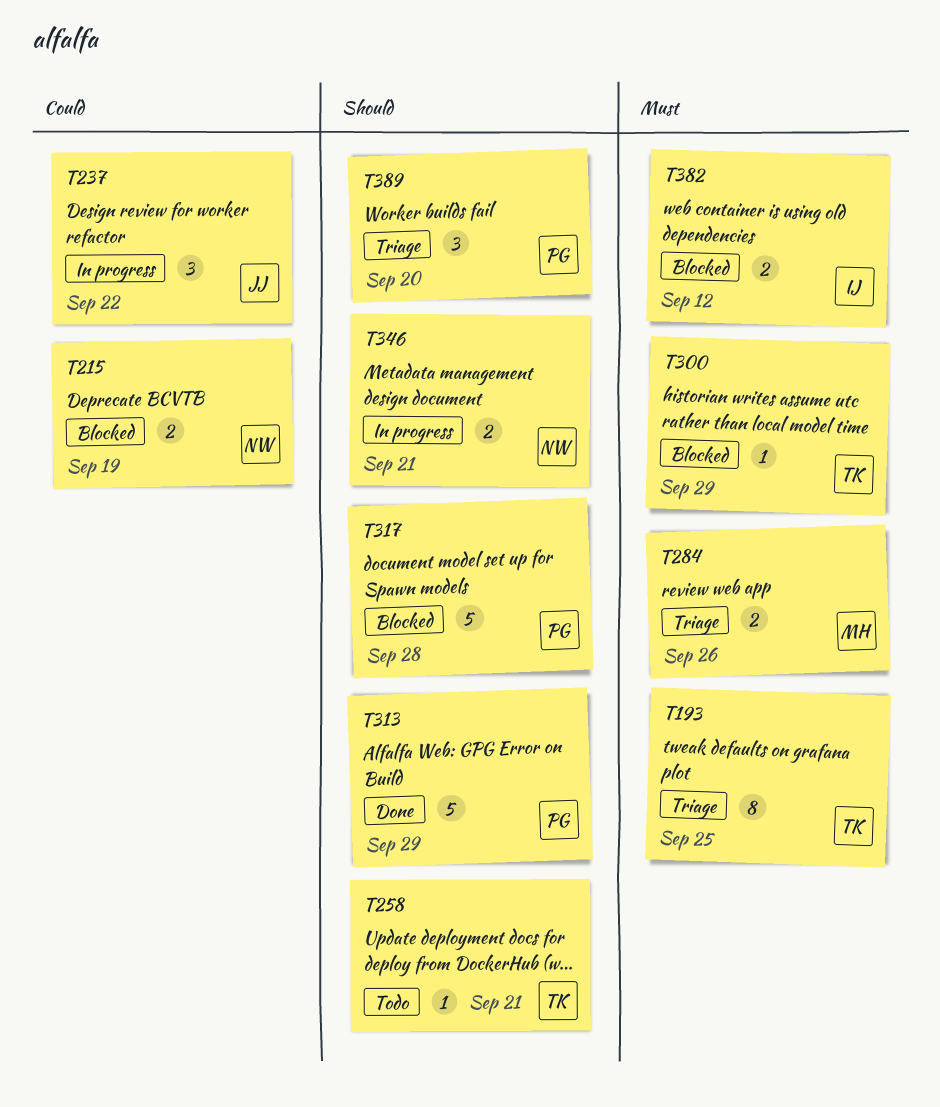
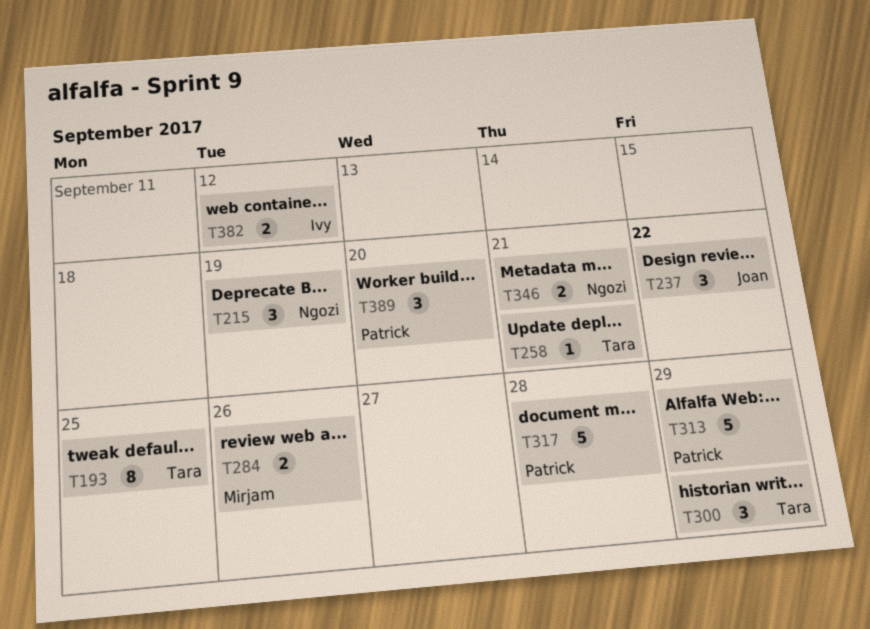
T215, estimate: 2 -> 3
T300, estimate: 1 -> 3

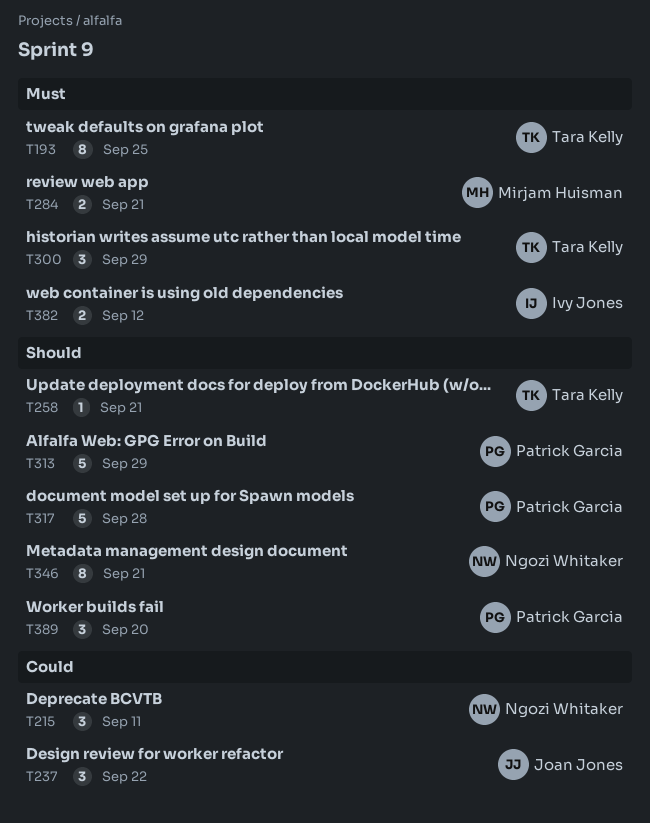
T215, due: Sep 19 -> Sep 11
T284, due: Sep 26 -> Sep 21
T346, estimate: 2 -> 8

